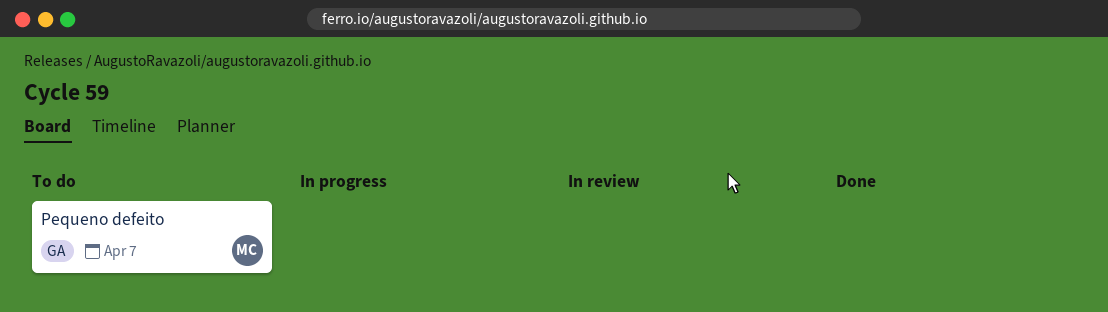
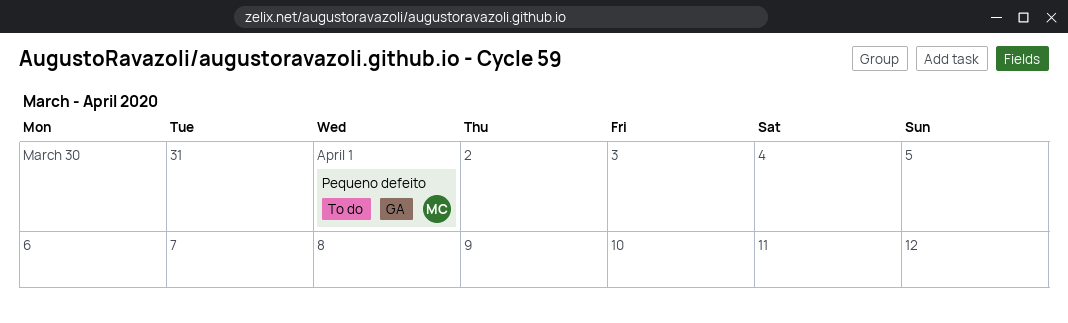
Pequeno defeito, due: Apr 7 -> Apr 1

